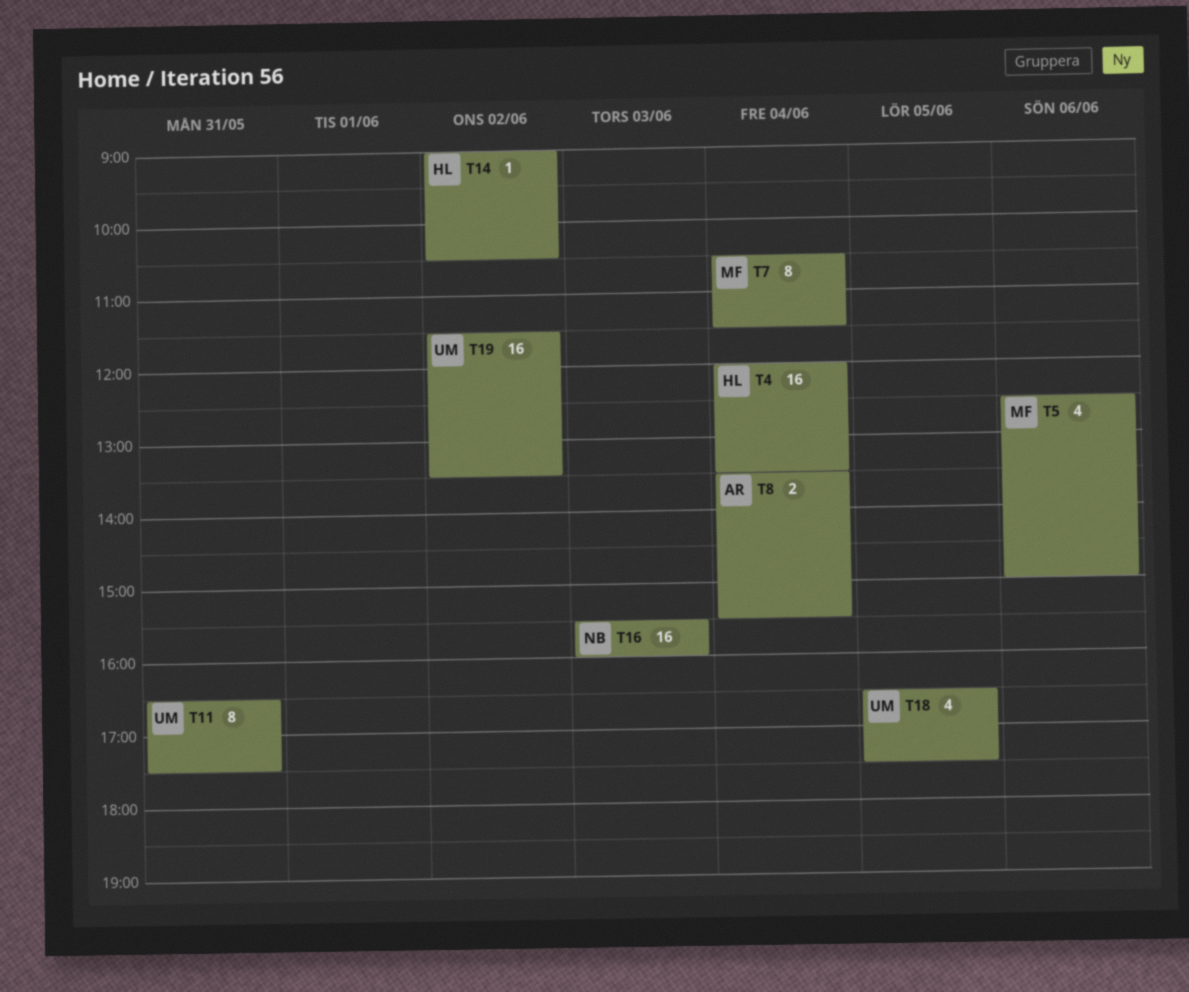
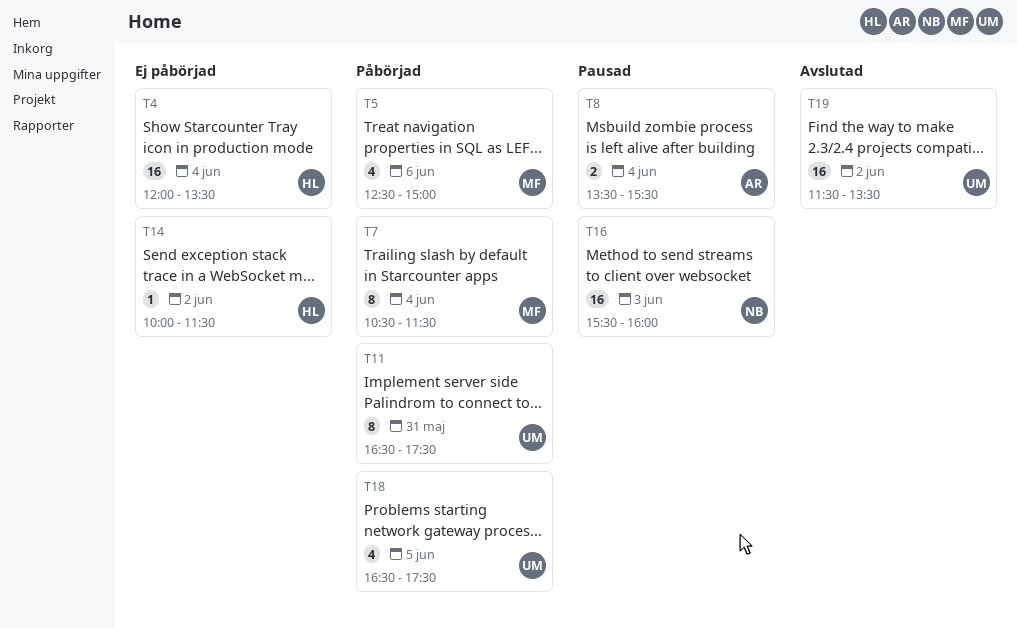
T14, begins: 09:00 -> 10:00
T14, ends: 10:30 -> 11:30

